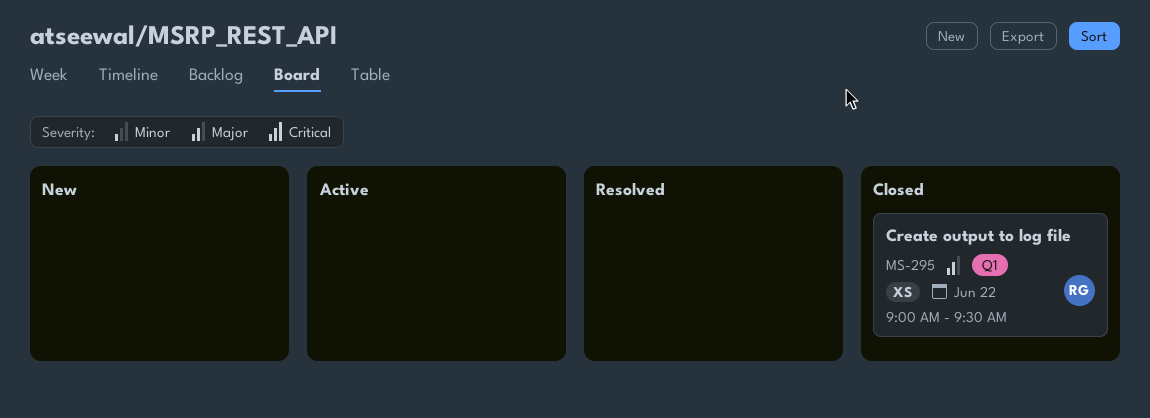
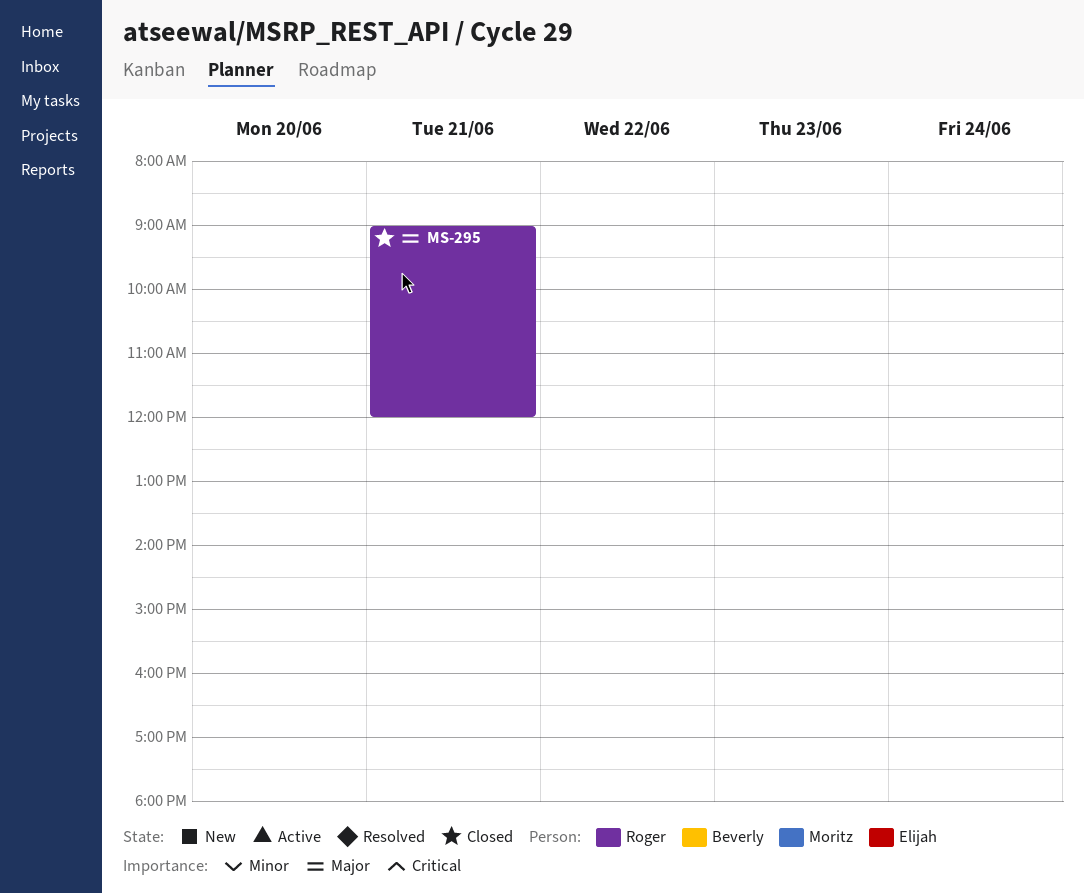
MS-295, day: Jun 22 -> Jun 21
MS-295, ends: 09:30 -> 12:00

